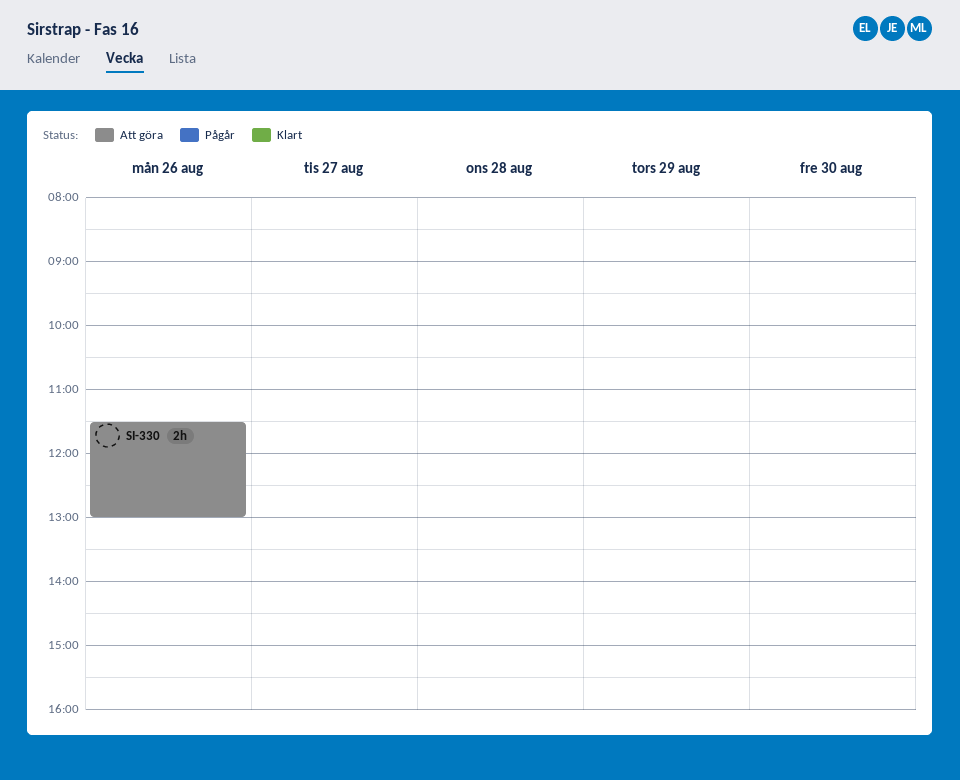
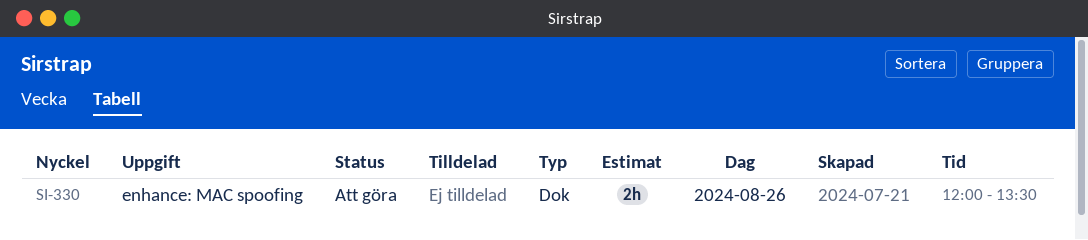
SI-330, begins: 11:30 -> 12:00
SI-330, ends: 13:00 -> 13:30

